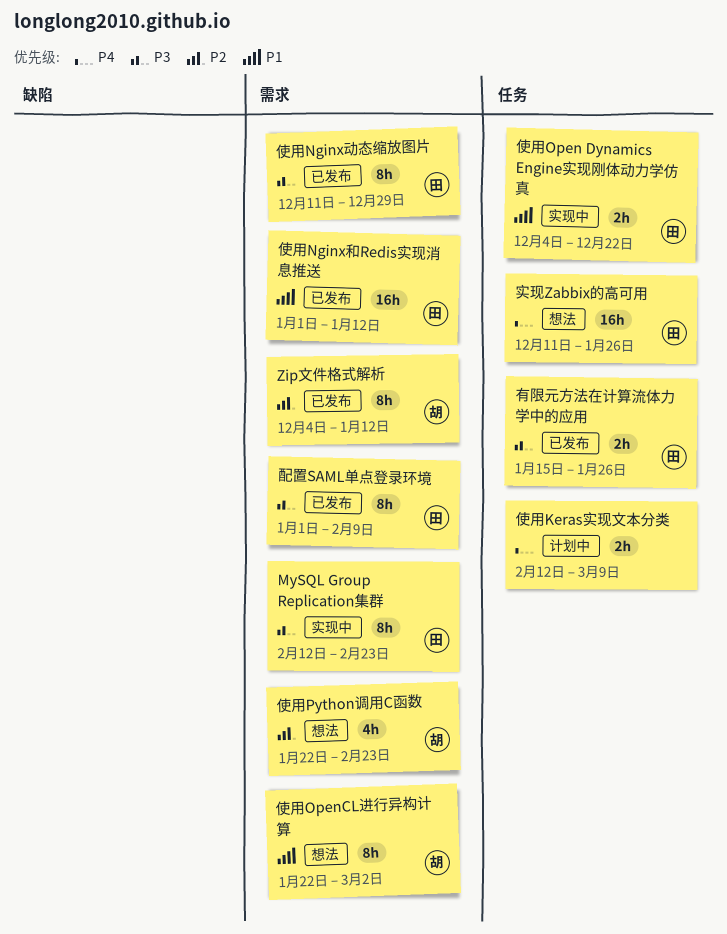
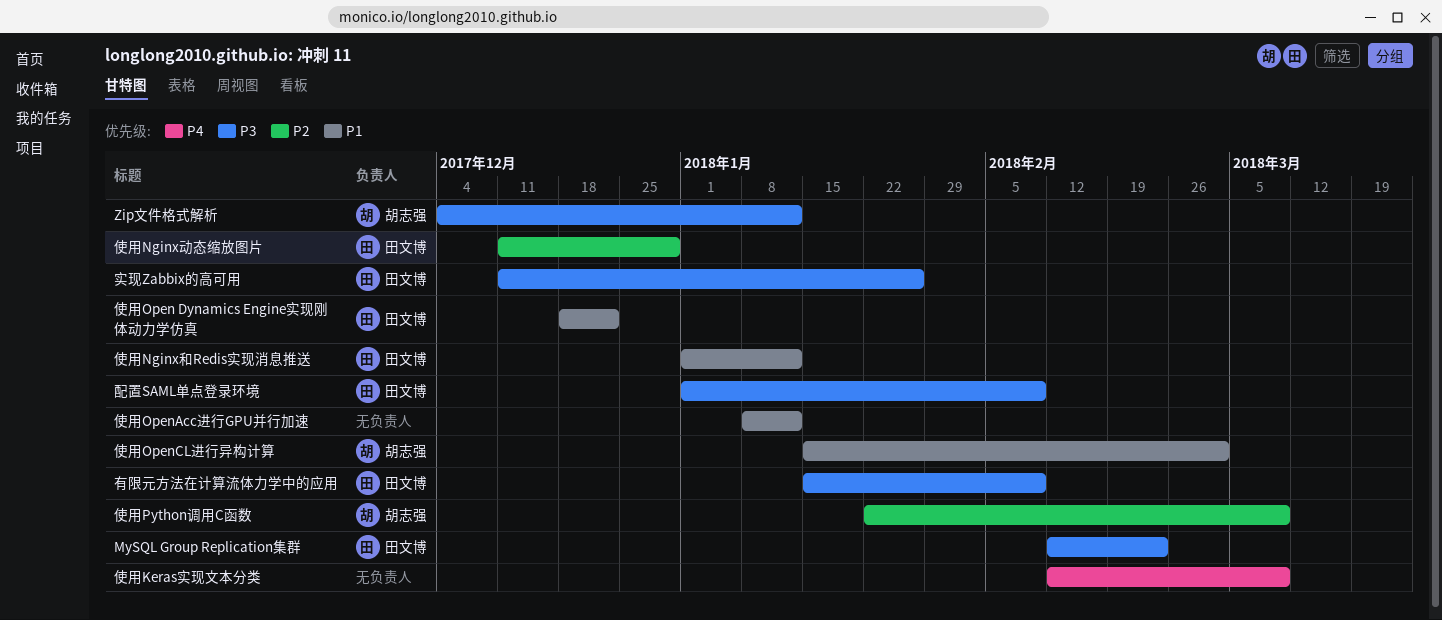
Zip文件格式解析, priority: P2 -> P3
使用Nginx动态缩放图片, priority: P3 -> P2
使用Open Dynamics Engine实现刚体动力学仿真, start: Dec 4 -> Dec 18
使用OpenAcc进行GPU并行加速: none -> present
使用OpenCL进行异构计算, start: Jan 22 -> Jan 15
使用Python调用C函数, due: Feb 23 -> Mar 9
实现Zabbix的高可用, priority: P4 -> P3
有限元方法在计算流体力学中的应用, due: Jan 26 -> Feb 9

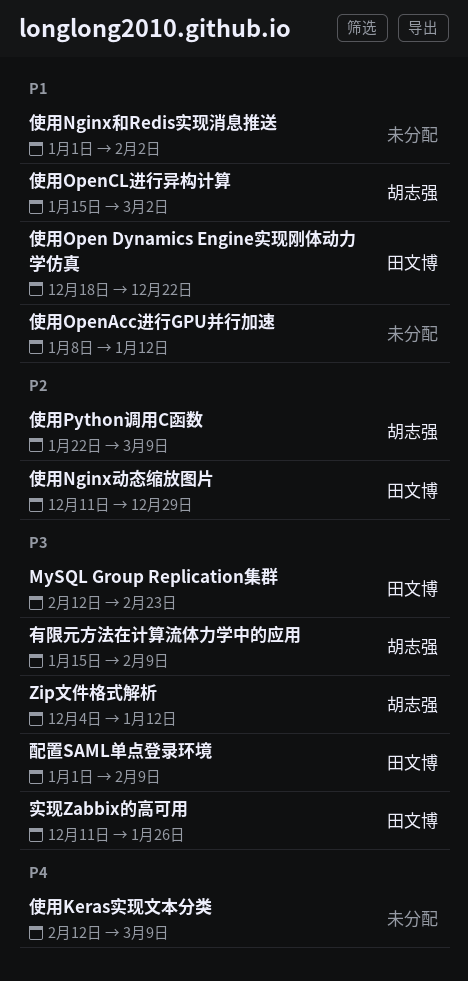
使用Nginx和Redis实现消息推送, owner: 田文博 -> none
使用Nginx和Redis实现消息推送, due: Jan 12 -> Feb 2
有限元方法在计算流体力学中的应用, owner: 田文博 -> 胡志强

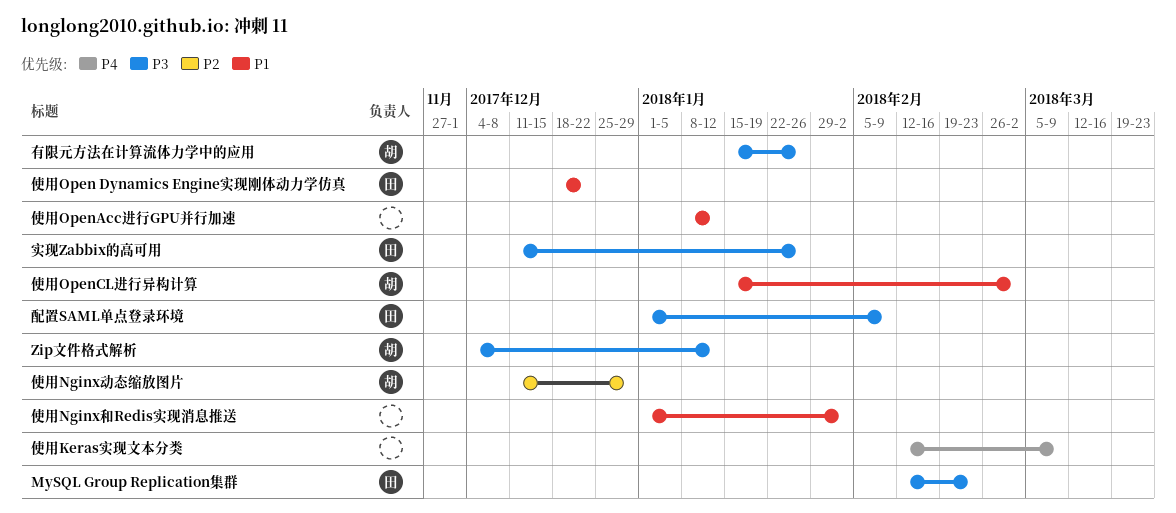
使用Nginx动态缩放图片, owner: 田文博 -> 胡志强
使用Python调用C函数: present -> none
有限元方法在计算流体力学中的应用, due: Feb 9 -> Jan 26

